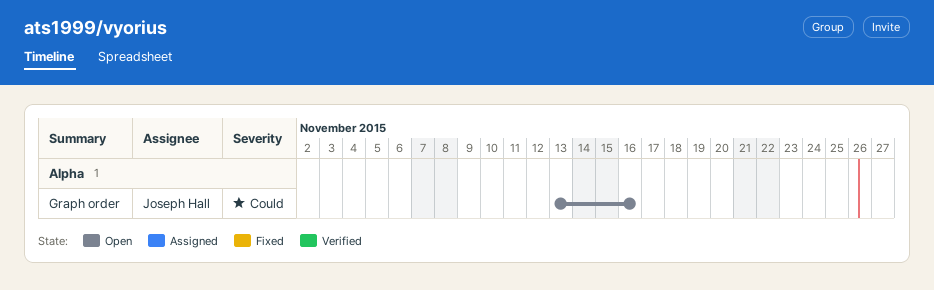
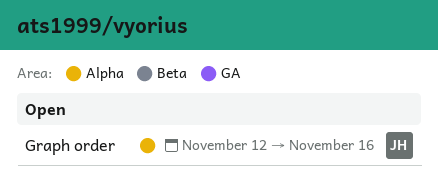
Graph order, start: Nov 13 -> Nov 12

